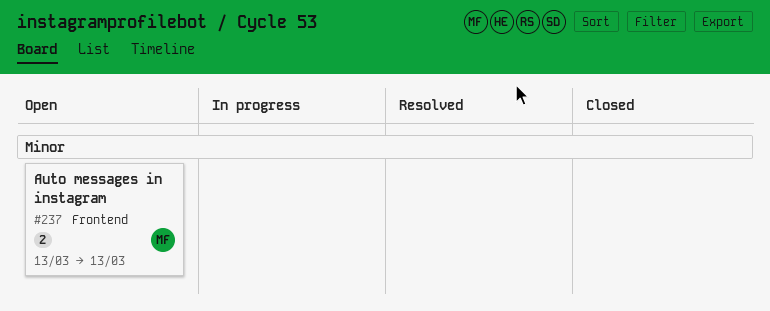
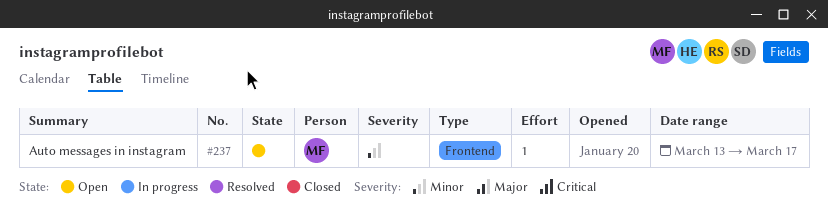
#237, estimate: 2 -> 1
#237, due: Mar 13 -> Mar 17

